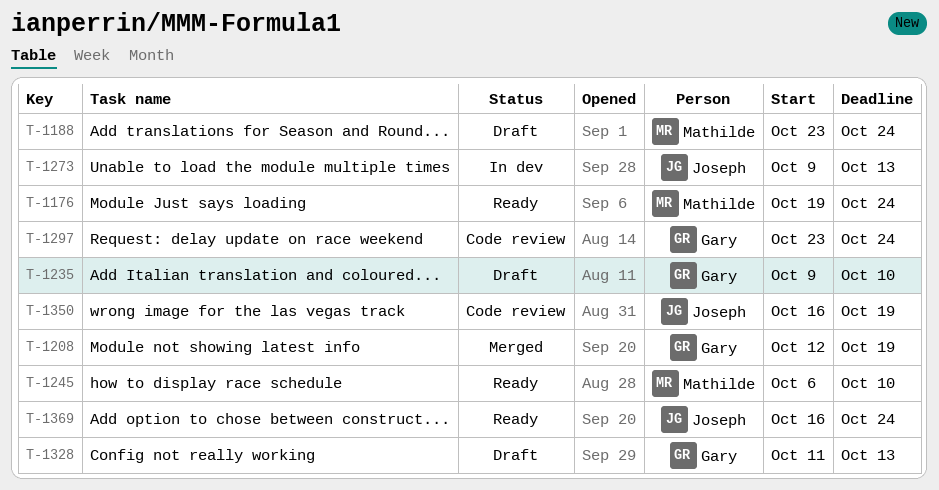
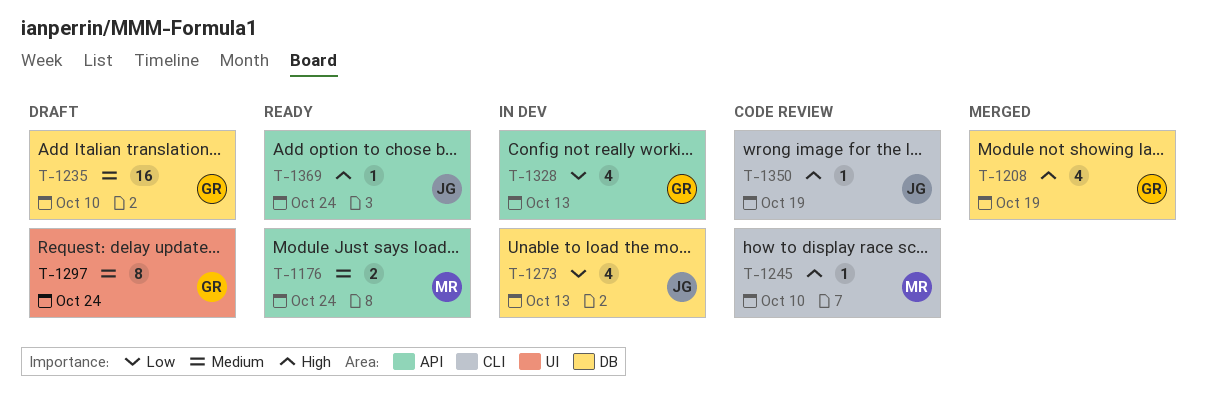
T-1188: present -> none
T-1245, status: Ready -> Code review
T-1297, status: Code review -> Draft
T-1328, status: Draft -> In dev

